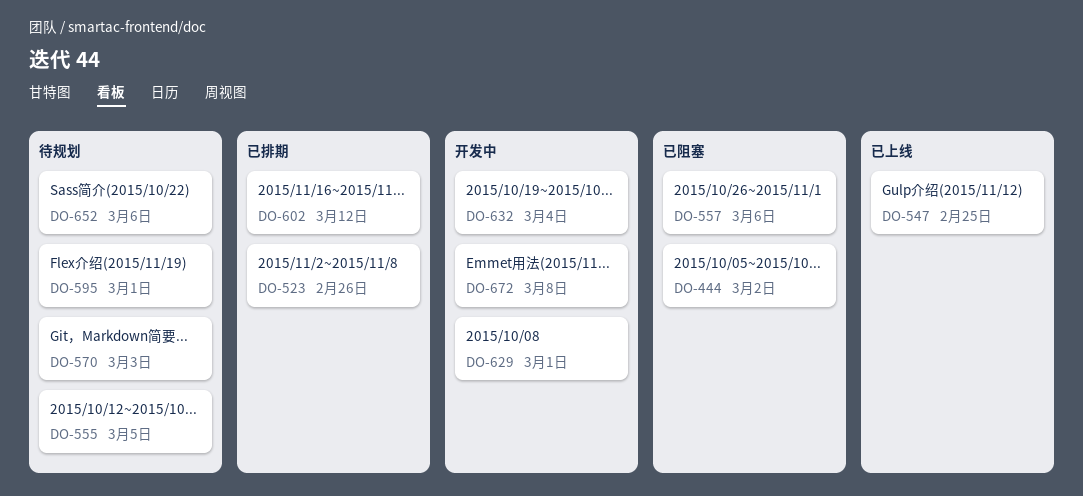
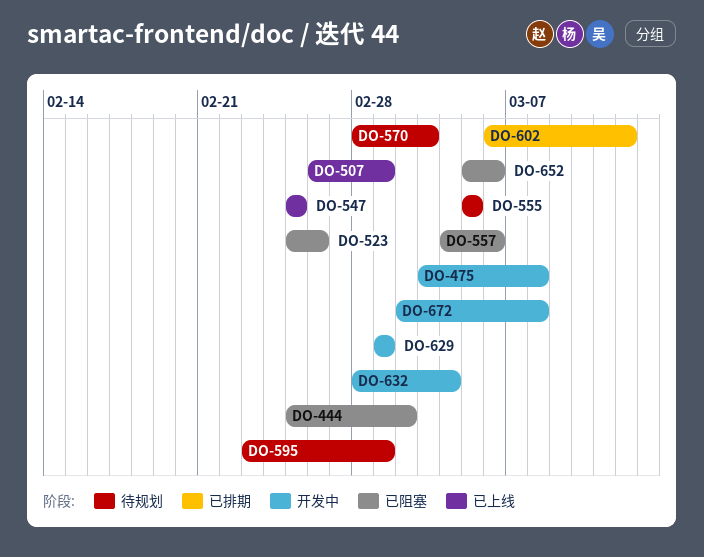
DO-475: none -> present
DO-507: none -> present
DO-523, status: 已排期 -> 已阻塞
DO-652, status: 待规划 -> 已阻塞

